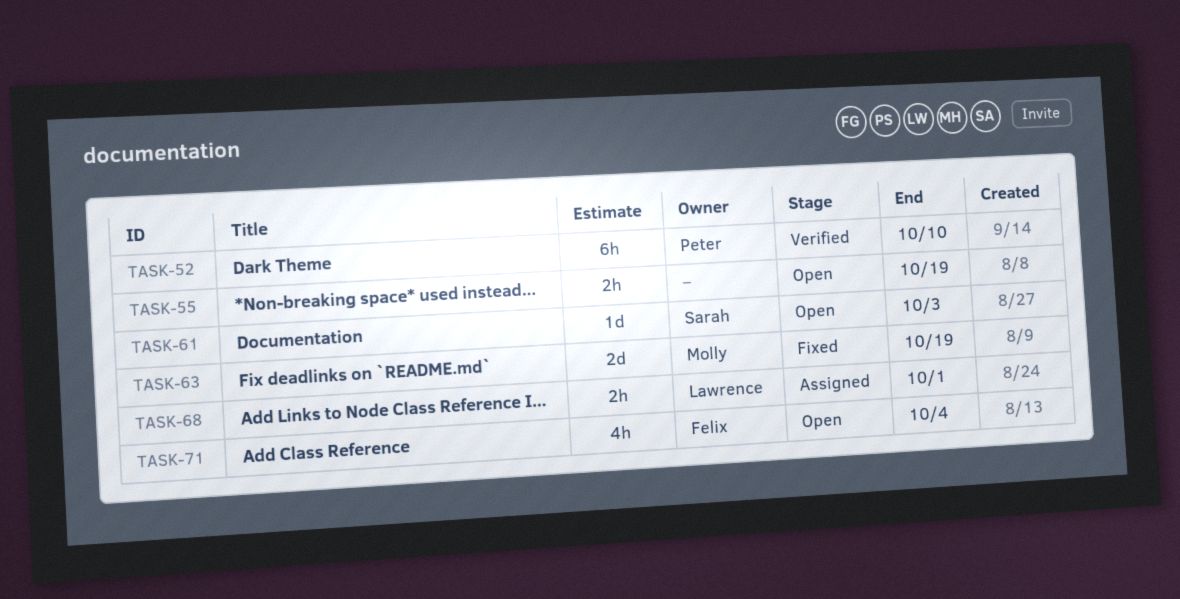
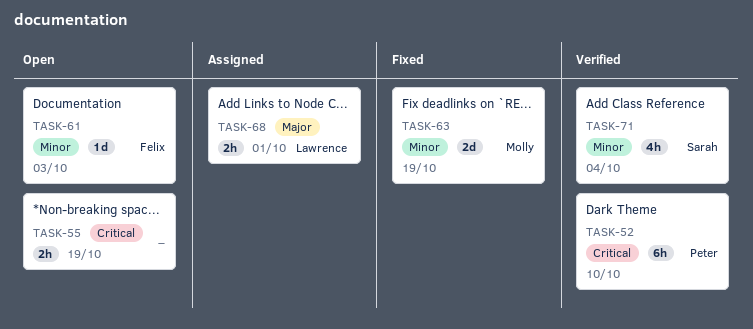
TASK-61, owner: Sarah -> Felix
TASK-71, status: Open -> Verified
TASK-71, owner: Felix -> Sarah

